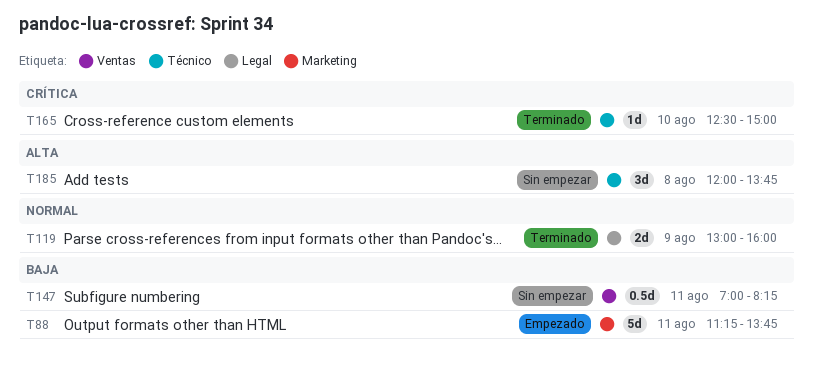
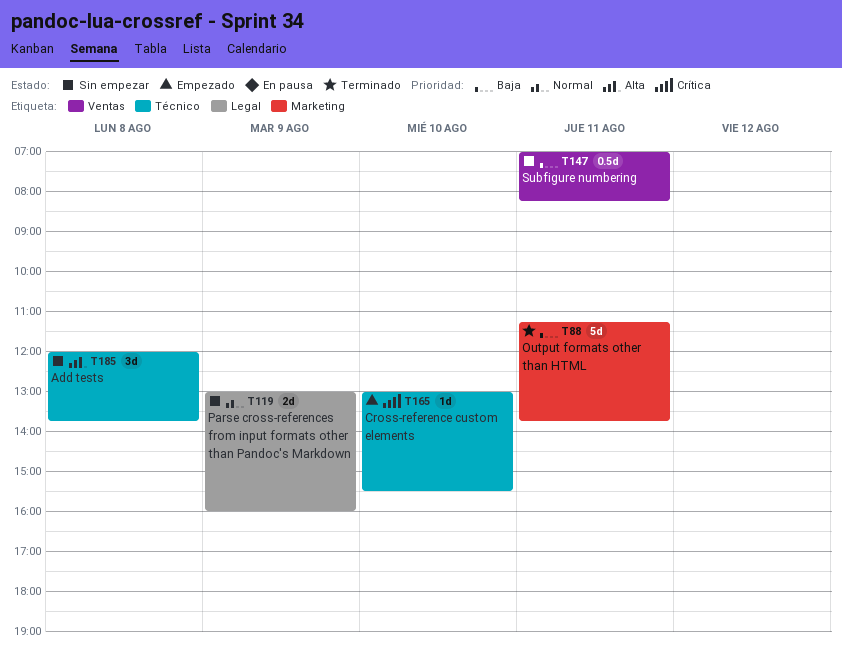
T88, status: Empezado -> Terminado
T119, status: Terminado -> Sin empezar
T165, status: Terminado -> Empezado
T165, begins: 12:30 -> 13:00
T165, ends: 15:00 -> 15:30

